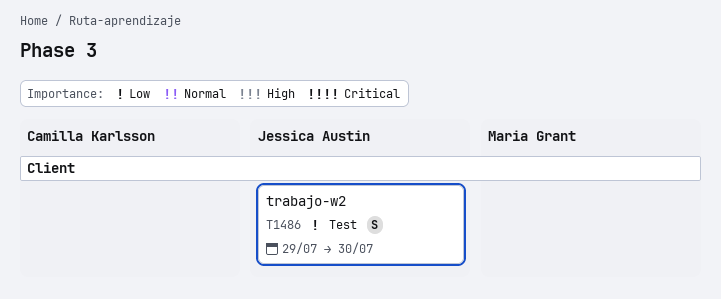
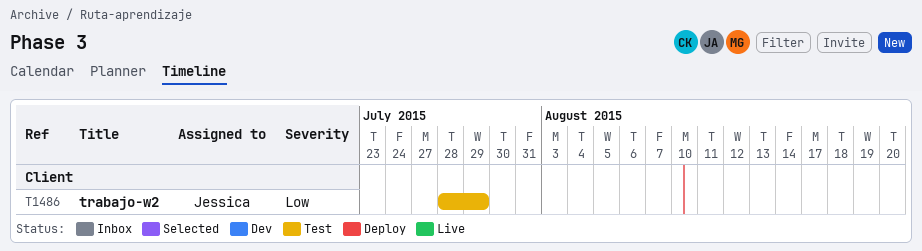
T1486, start: Jul 29 -> Jul 28
T1486, due: Jul 30 -> Jul 29

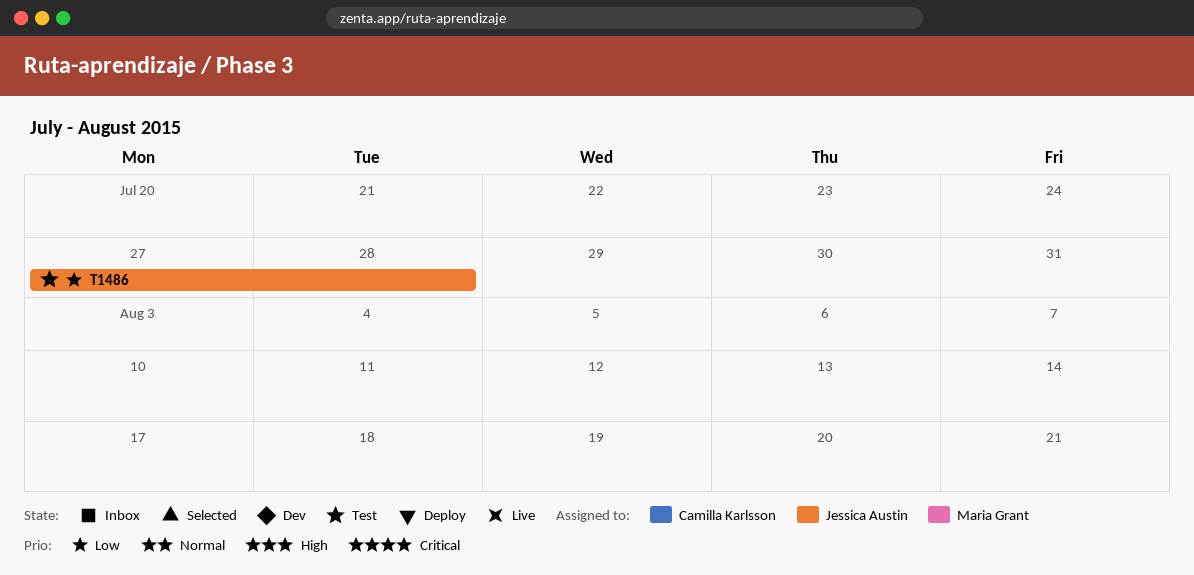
T1486, start: Jul 28 -> Jul 27
T1486, due: Jul 29 -> Jul 28

